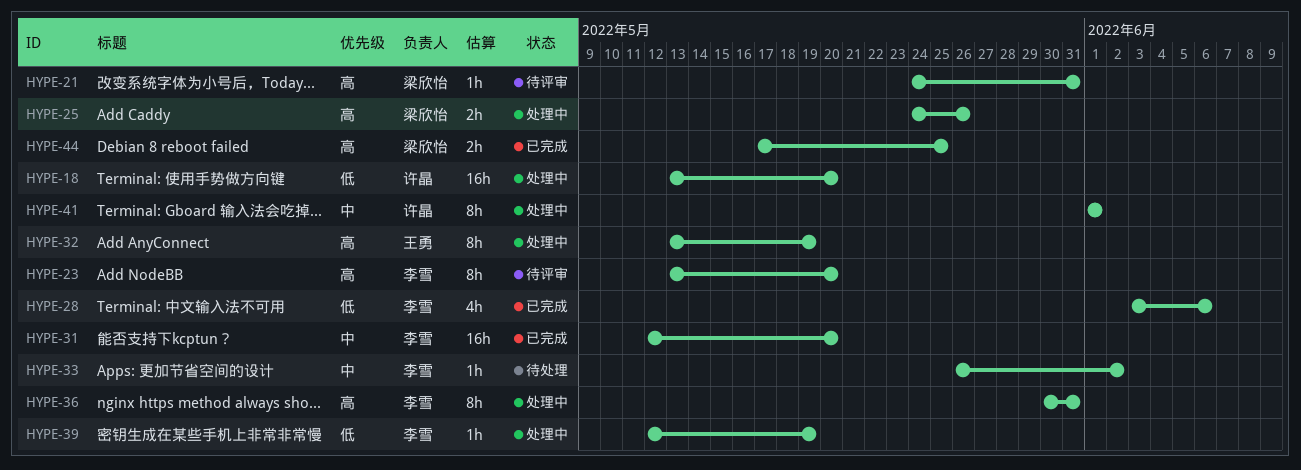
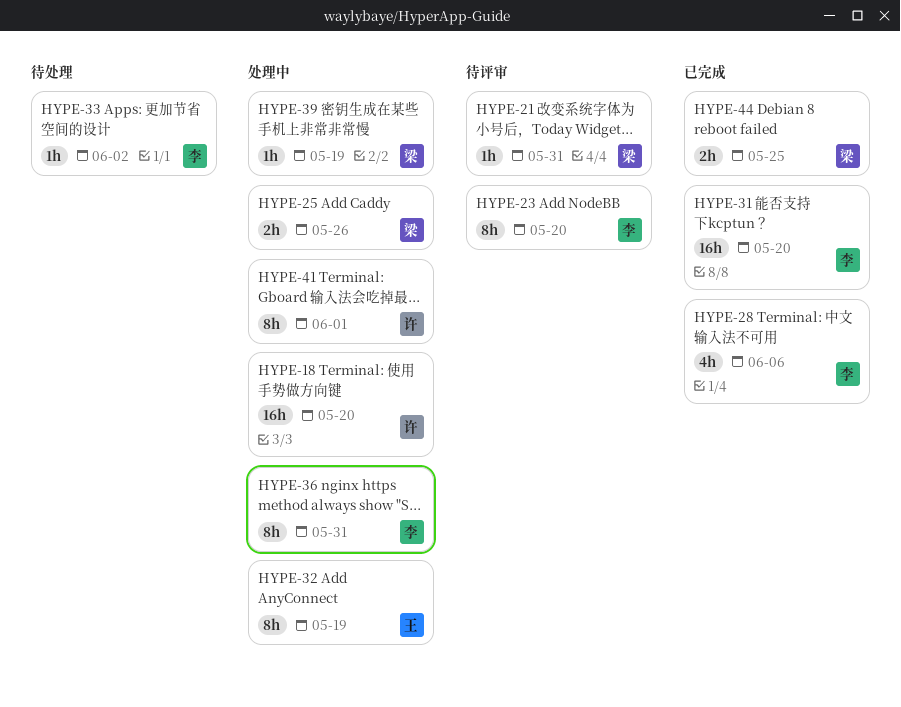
HYPE-39, owner: 李雪 -> 梁欣怡

